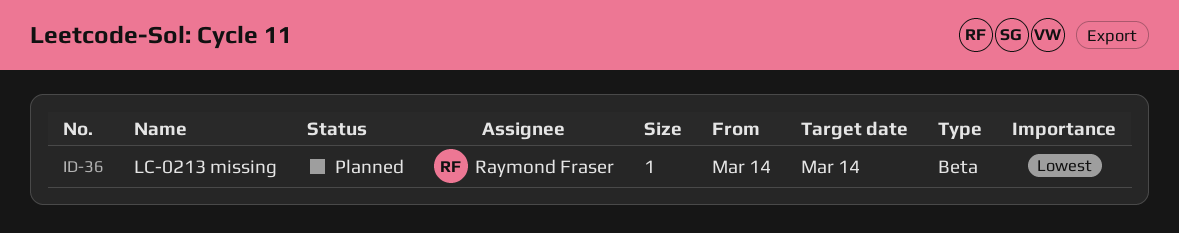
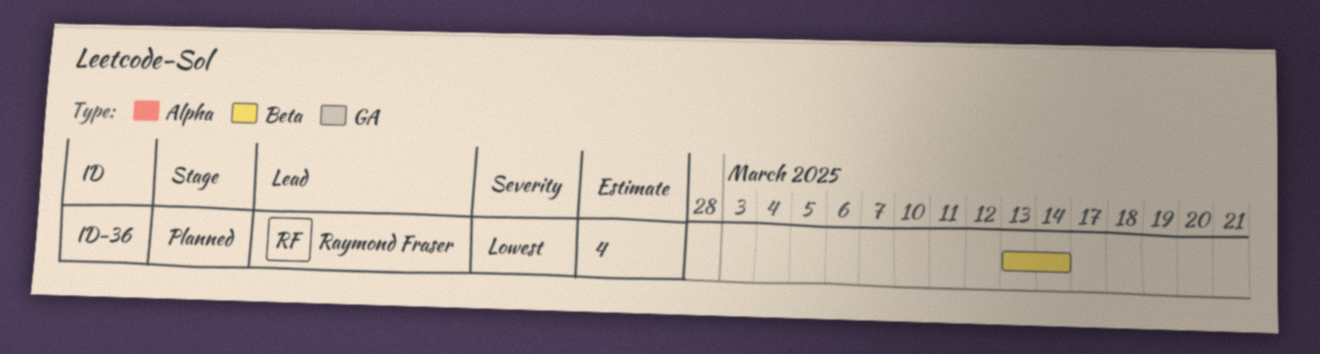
ID-36, estimate: 1 -> 4
ID-36, start: Mar 14 -> Mar 13

